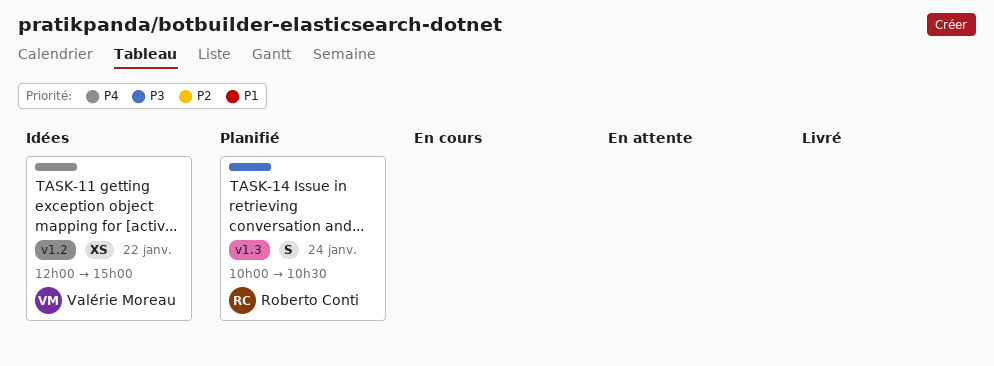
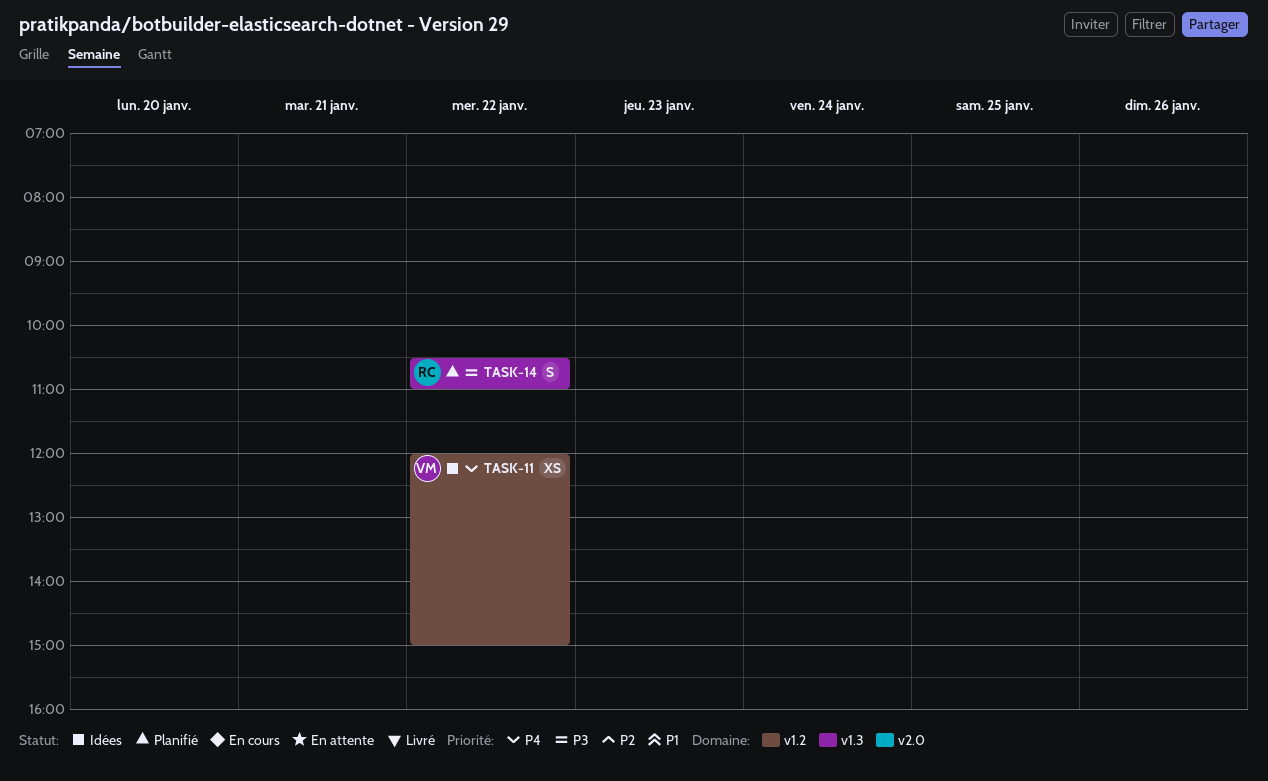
TASK-14, day: Jan 24 -> Jan 22
TASK-14, begins: 10:00 -> 10:30
TASK-14, ends: 10:30 -> 11:00

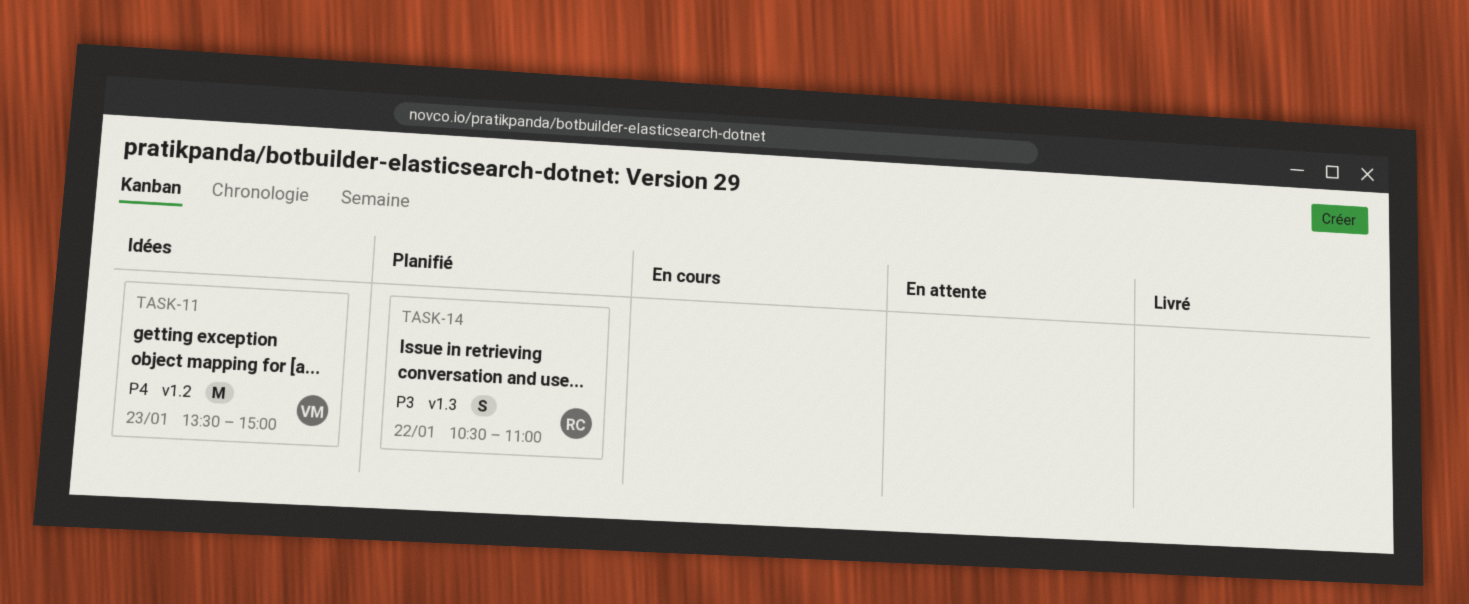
TASK-11, estimate: XS -> M
TASK-11, day: Jan 22 -> Jan 23
TASK-11, begins: 12:00 -> 13:30

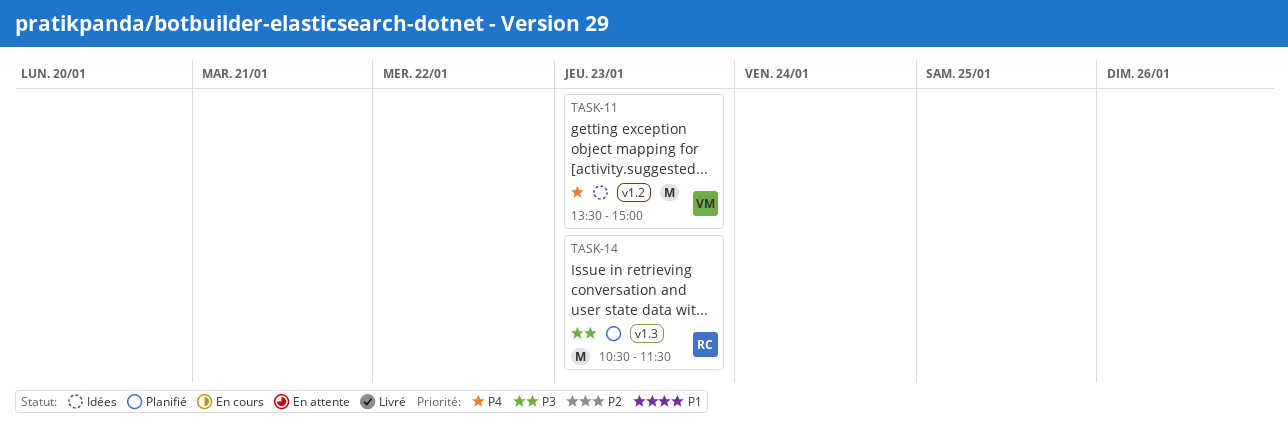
TASK-14, estimate: S -> M
TASK-14, day: Jan 22 -> Jan 23
TASK-14, ends: 11:00 -> 11:30

